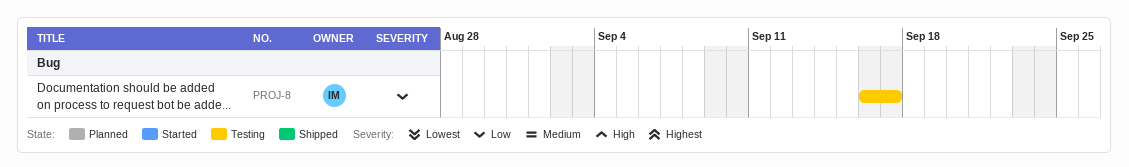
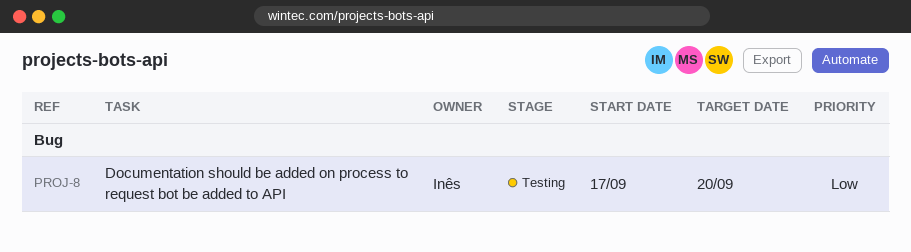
PROJ-8, start: Sep 16 -> Sep 17
PROJ-8, due: Sep 17 -> Sep 20

